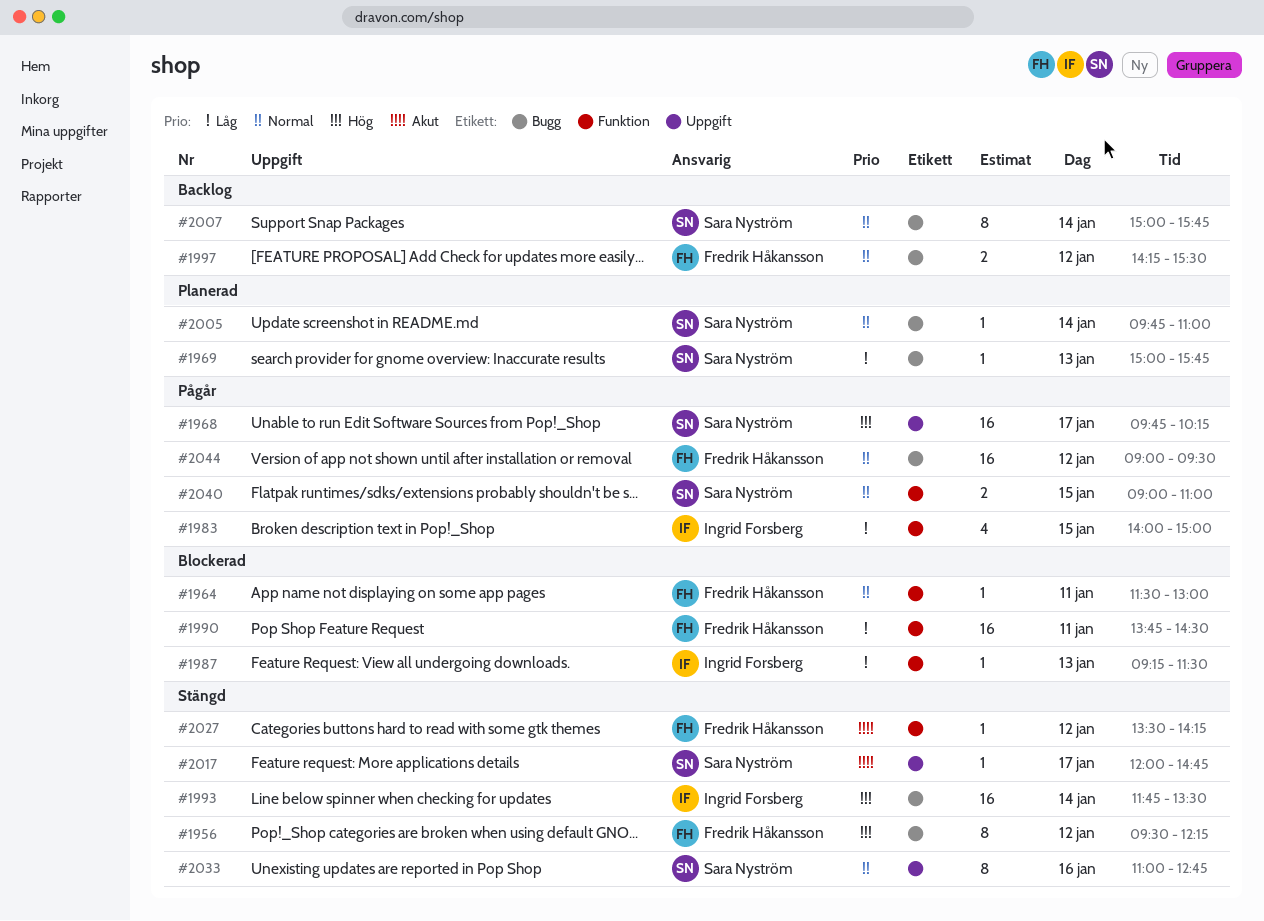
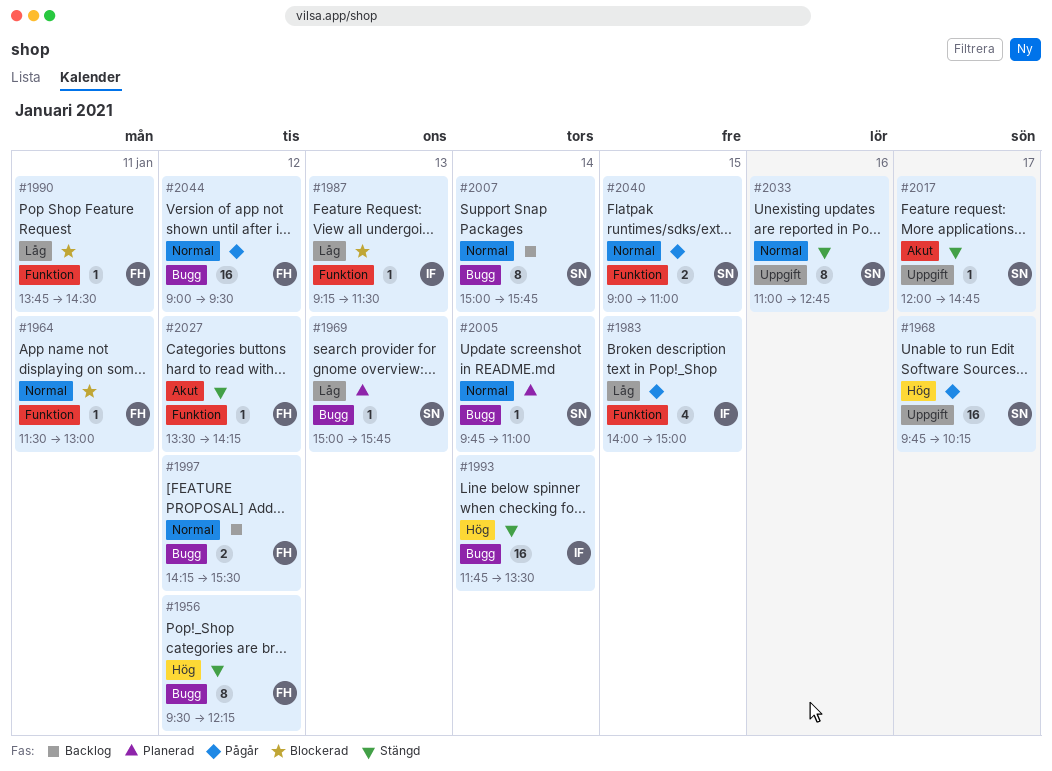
#1990, estimate: 16 -> 1

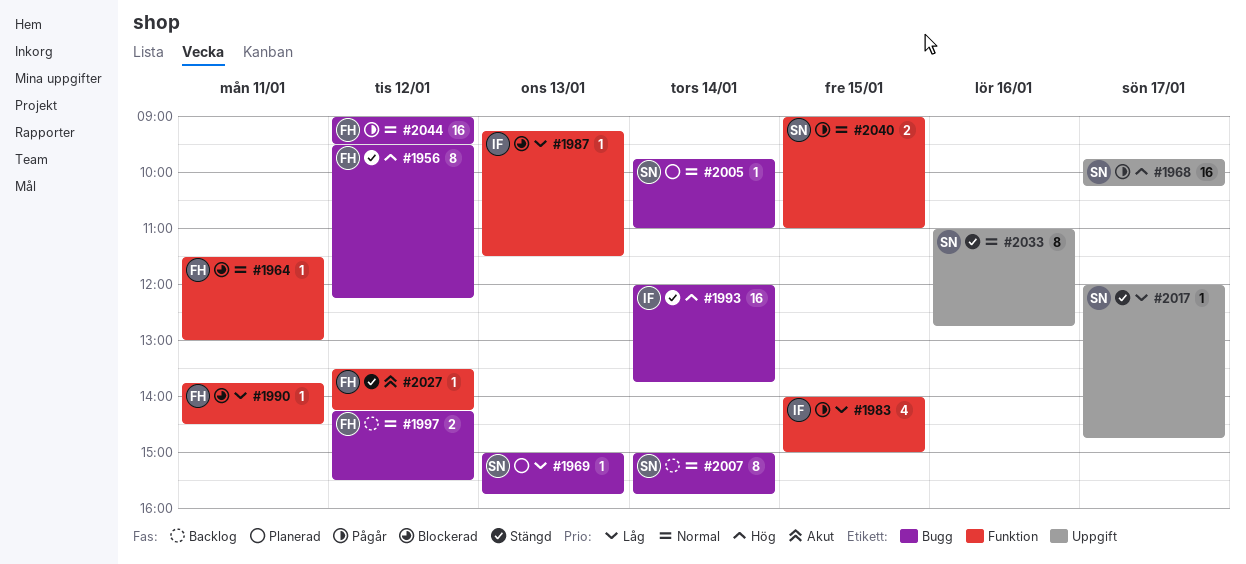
#1993, begins: 11:45 -> 12:00
#1993, ends: 13:30 -> 13:45
#2017, priority: Akut -> Låg

